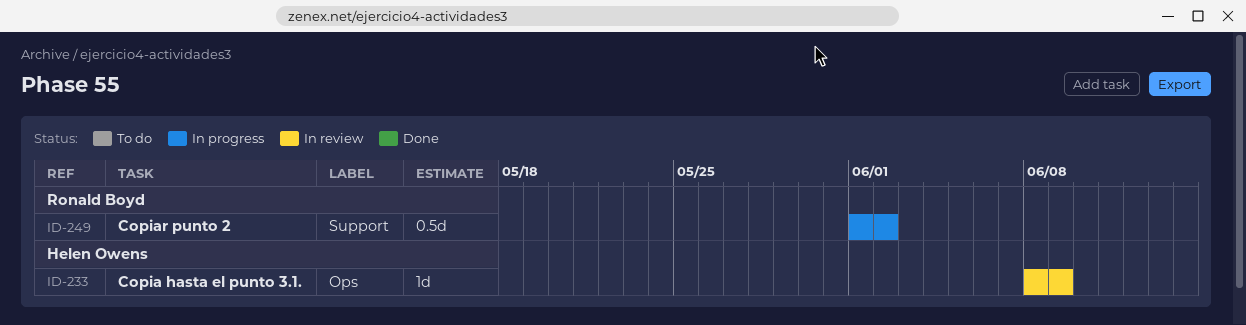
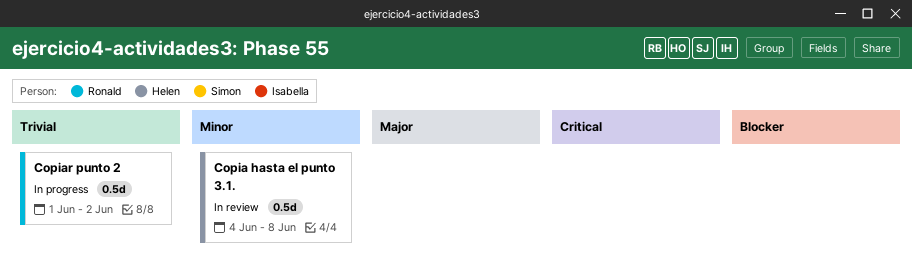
Copia hasta el punto 3.1., estimate: 1d -> 0.5d
Copia hasta el punto 3.1., start: Jun 8 -> Jun 4
Copia hasta el punto 3.1., due: Jun 9 -> Jun 8

